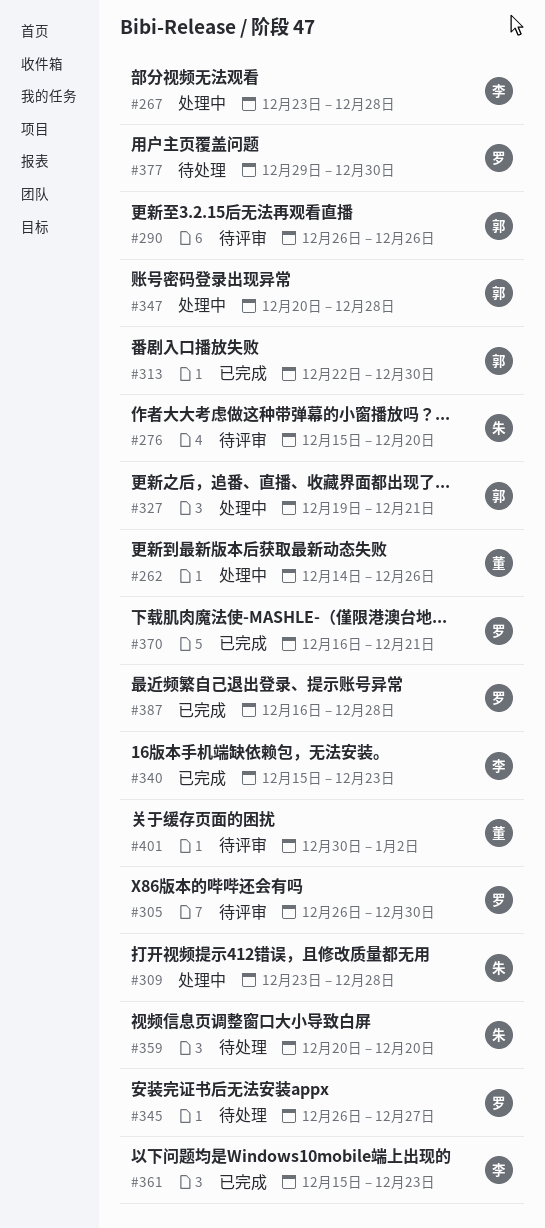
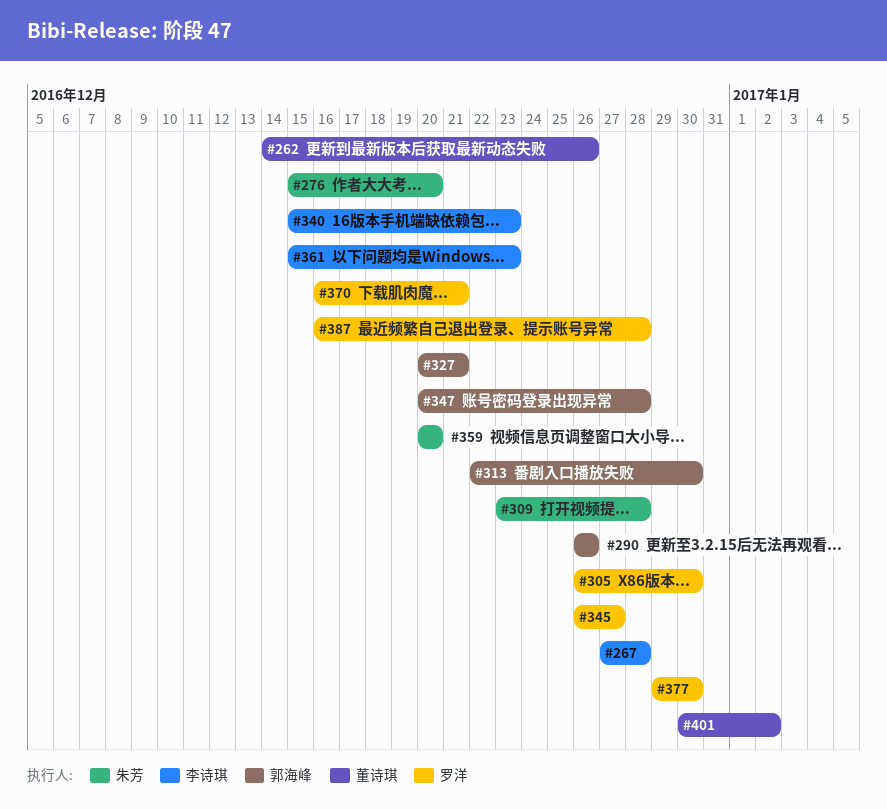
#267, start: Dec 23 -> Dec 27
#327, start: Dec 19 -> Dec 20

